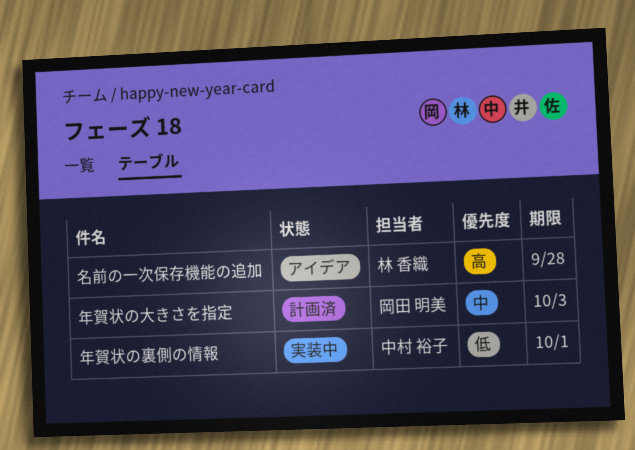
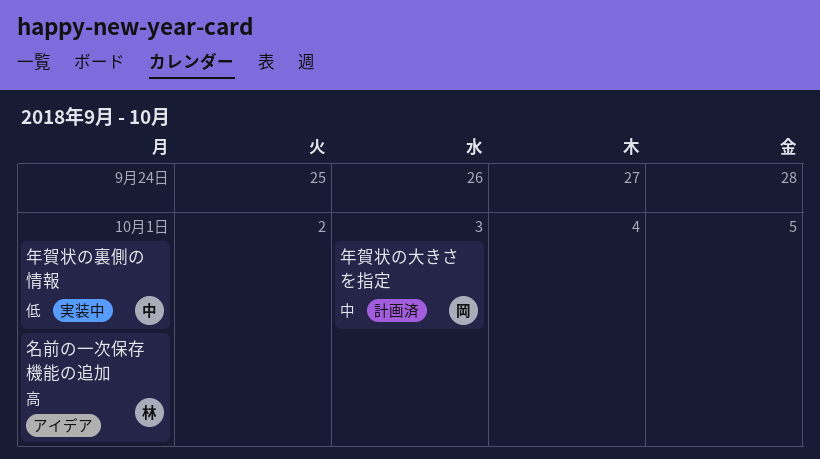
名前の一次保存機能の追加, due: Sep 28 -> Oct 1

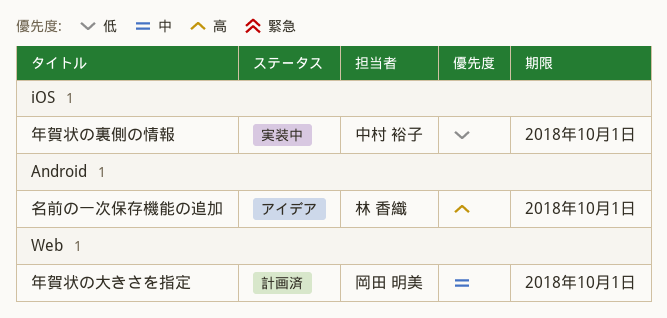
年賀状の大きさを指定, due: Oct 3 -> Oct 1

